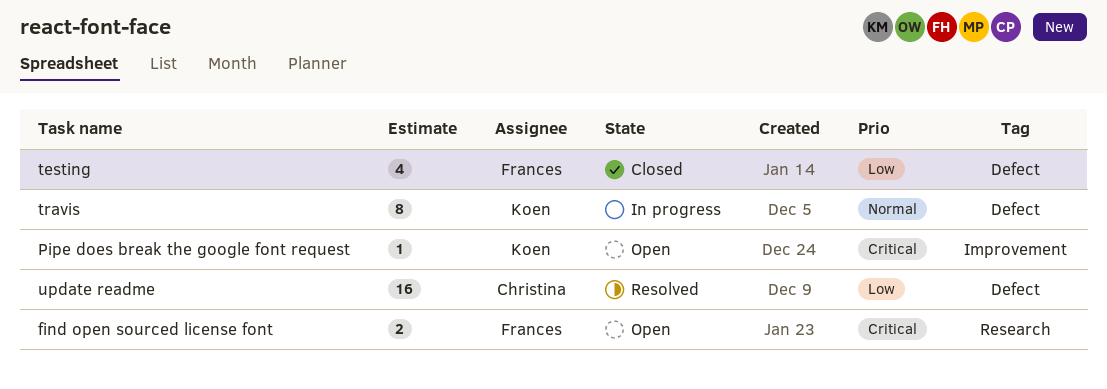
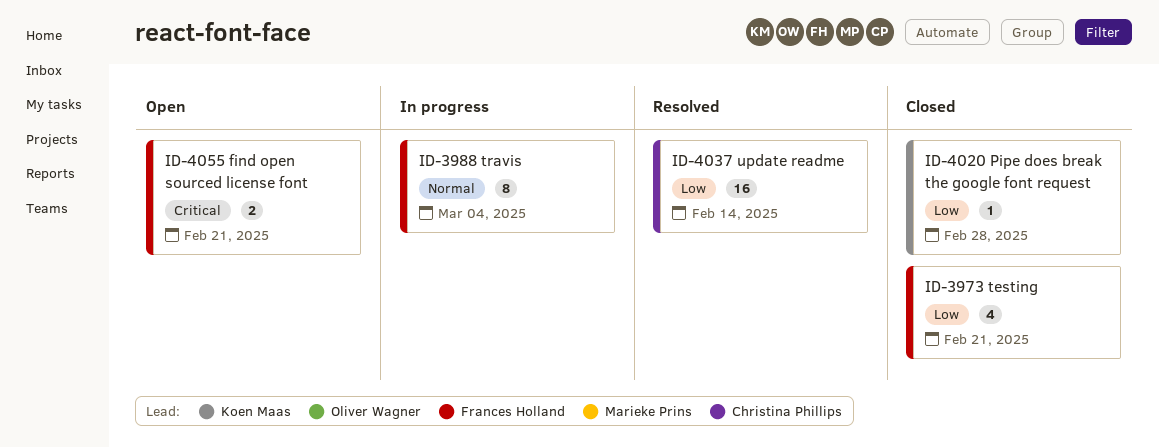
Pipe does break the google font request, status: Open -> Closed
Pipe does break the google font request, priority: Critical -> Low
travis, owner: Koen Maas -> Frances Holland

